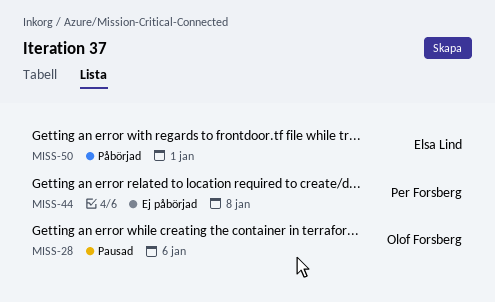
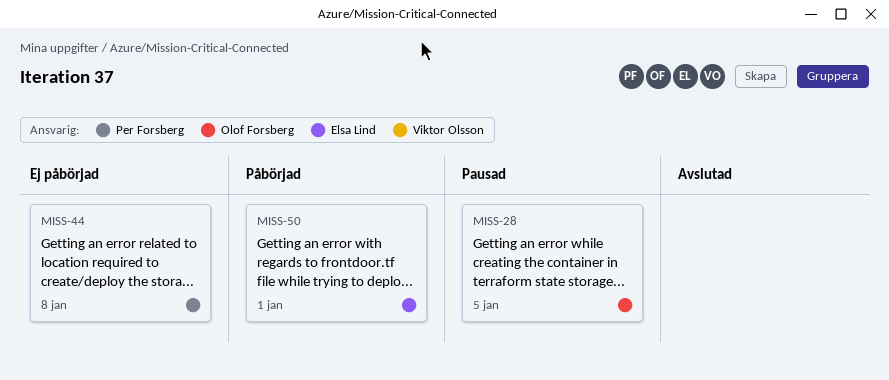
MISS-28, due: Jan 6 -> Jan 5

